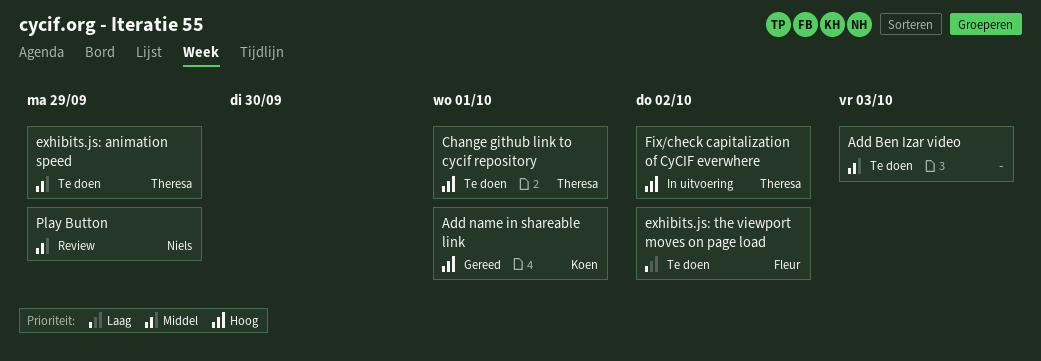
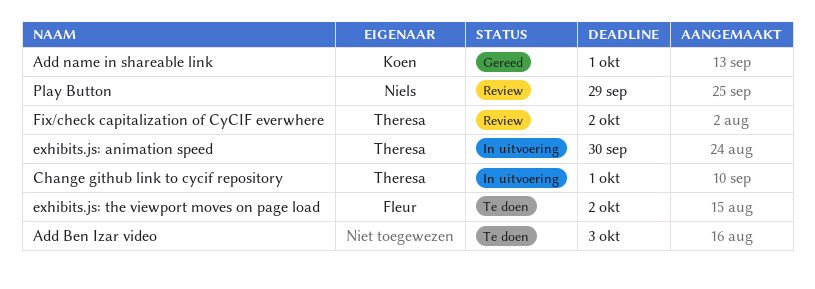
Change github link to cycif repository, status: Te doen -> In uitvoering
exhibits.js: animation speed, status: Te doen -> In uitvoering
exhibits.js: animation speed, due: Sep 29 -> Sep 30
Fix/check capitalization of CyCIF everwhere, status: In uitvoering -> Review

